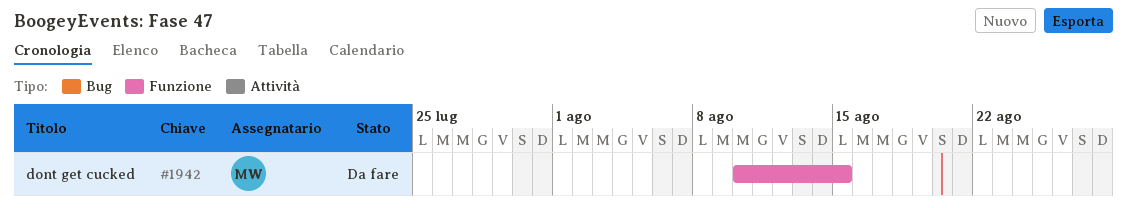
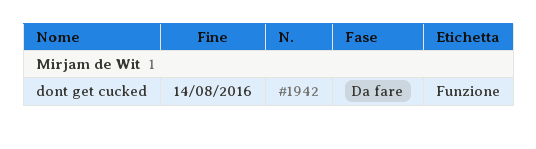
#1942, due: Aug 15 -> Aug 14

